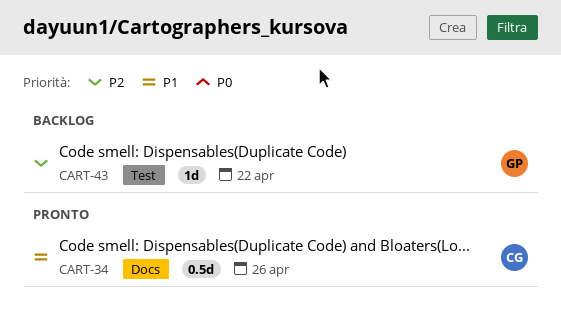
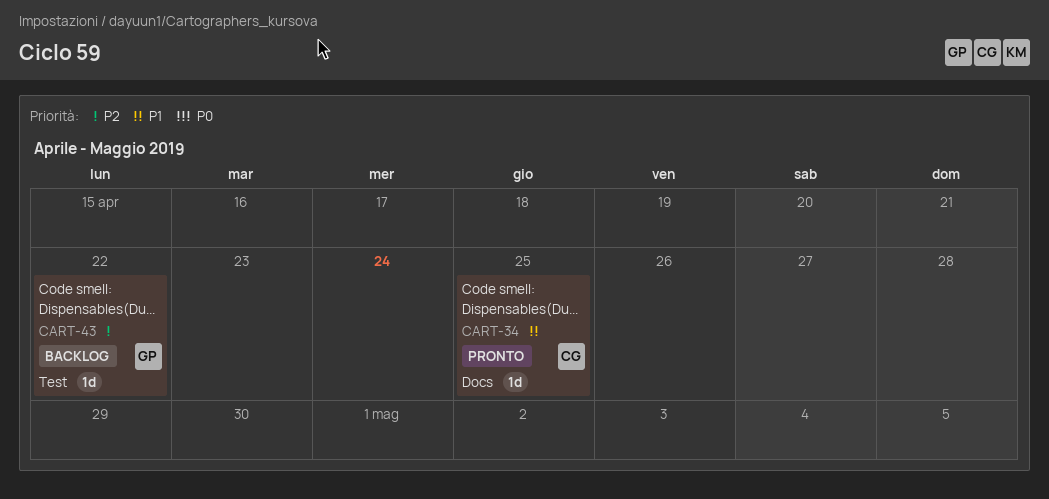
CART-34, estimate: 0.5d -> 1d
CART-34, due: Apr 26 -> Apr 25

